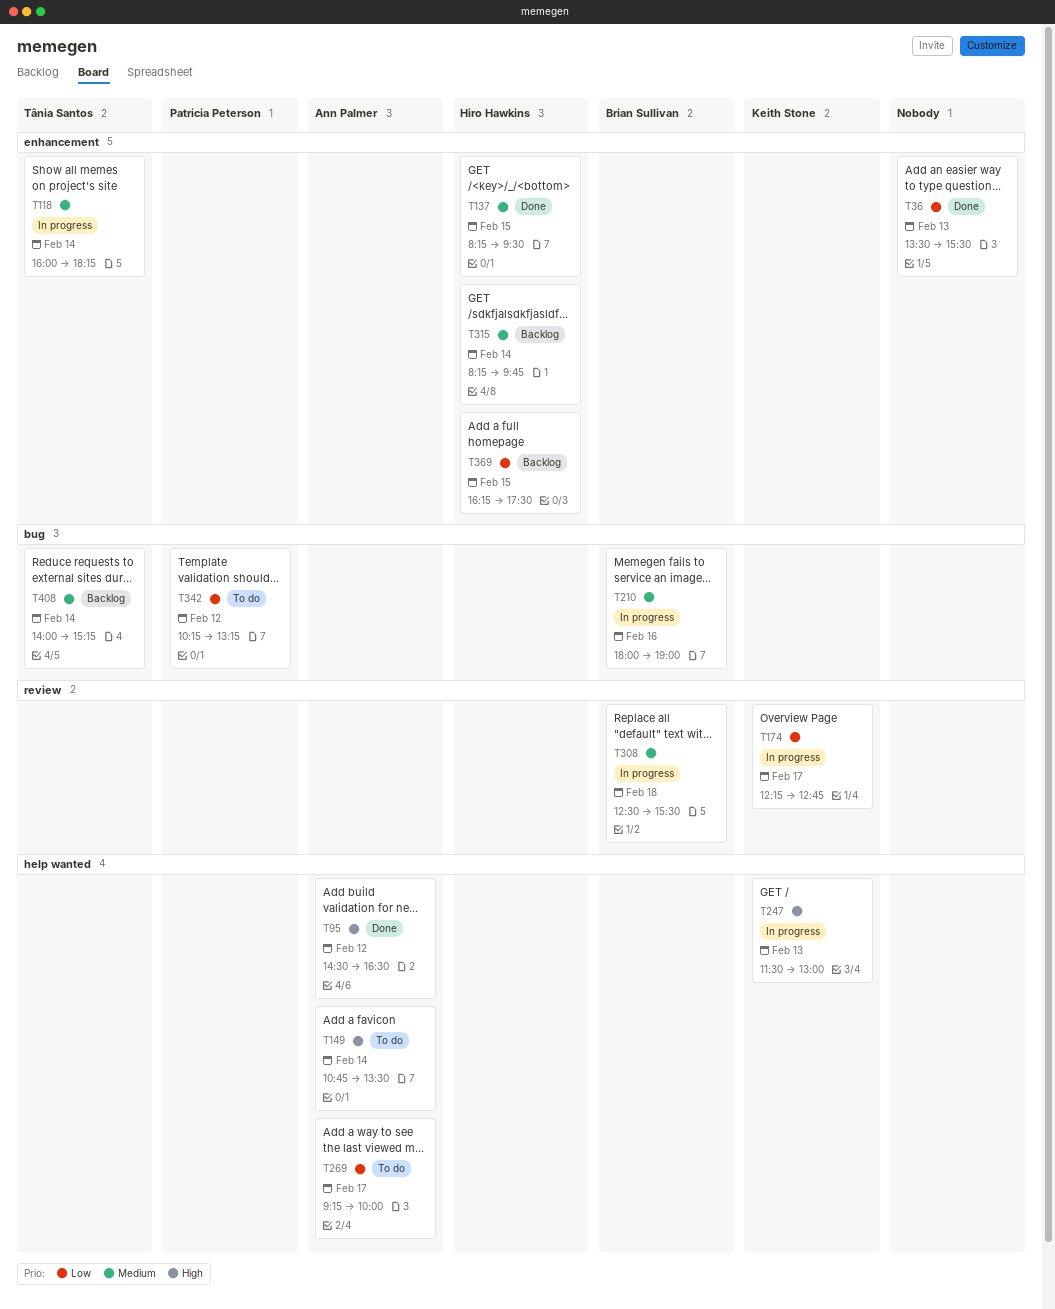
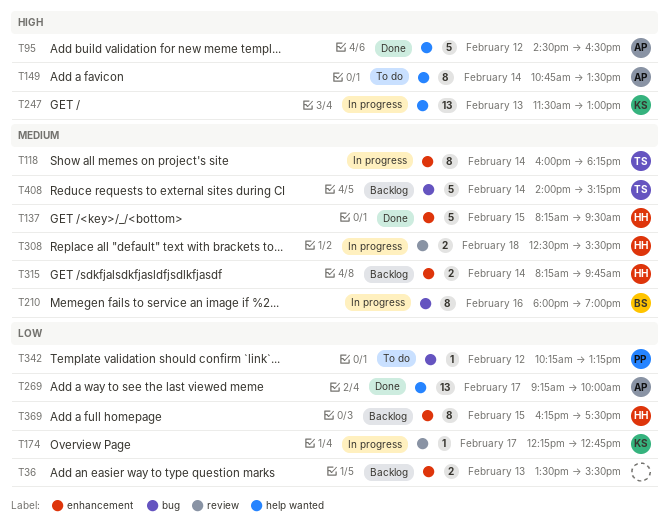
T36, status: Done -> Backlog
T269, status: To do -> Done
T308, owner: Brian Sullivan -> Hiro Hawkins

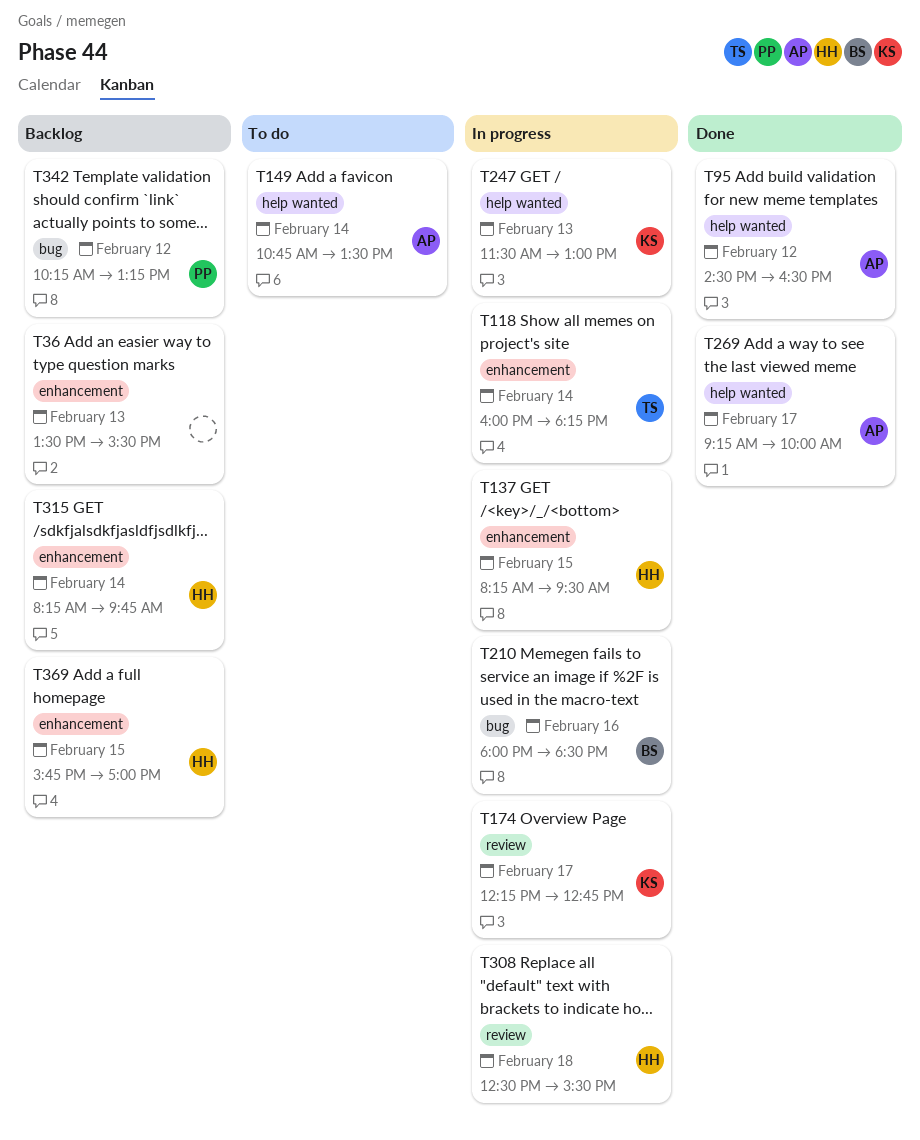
T137, status: Done -> In progress
T210, ends: 19:00 -> 18:30
T342, status: To do -> Backlog
T369, begins: 16:15 -> 15:45
T369, ends: 17:30 -> 17:00
T408: present -> none

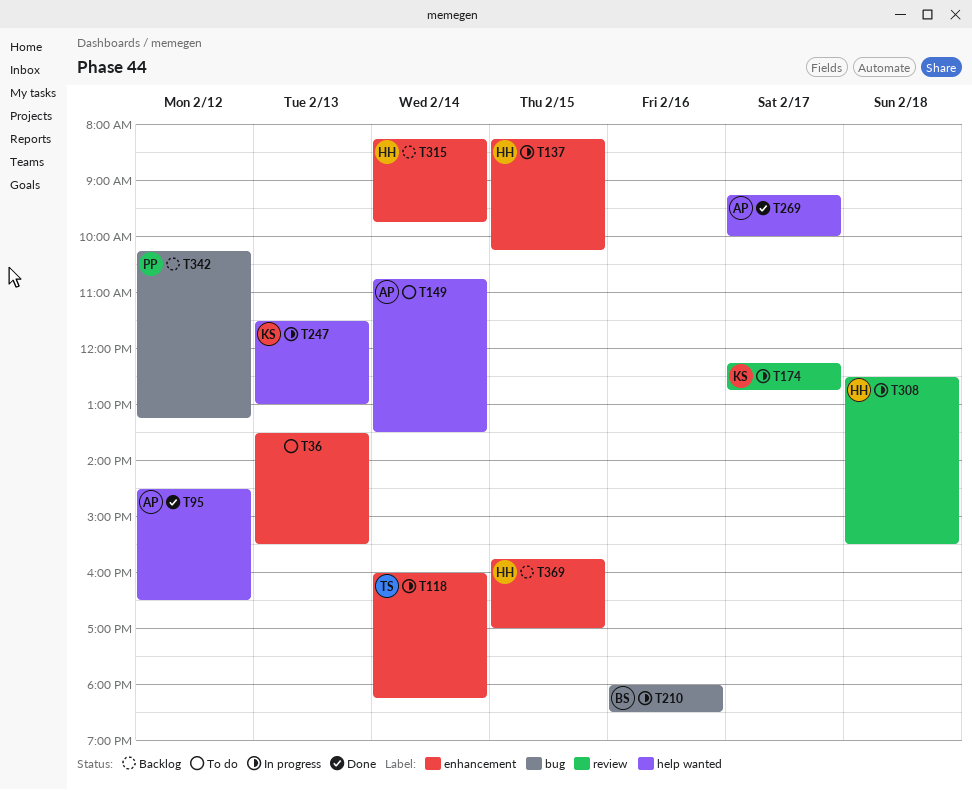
T36, status: Backlog -> To do
T137, ends: 09:30 -> 10:15

